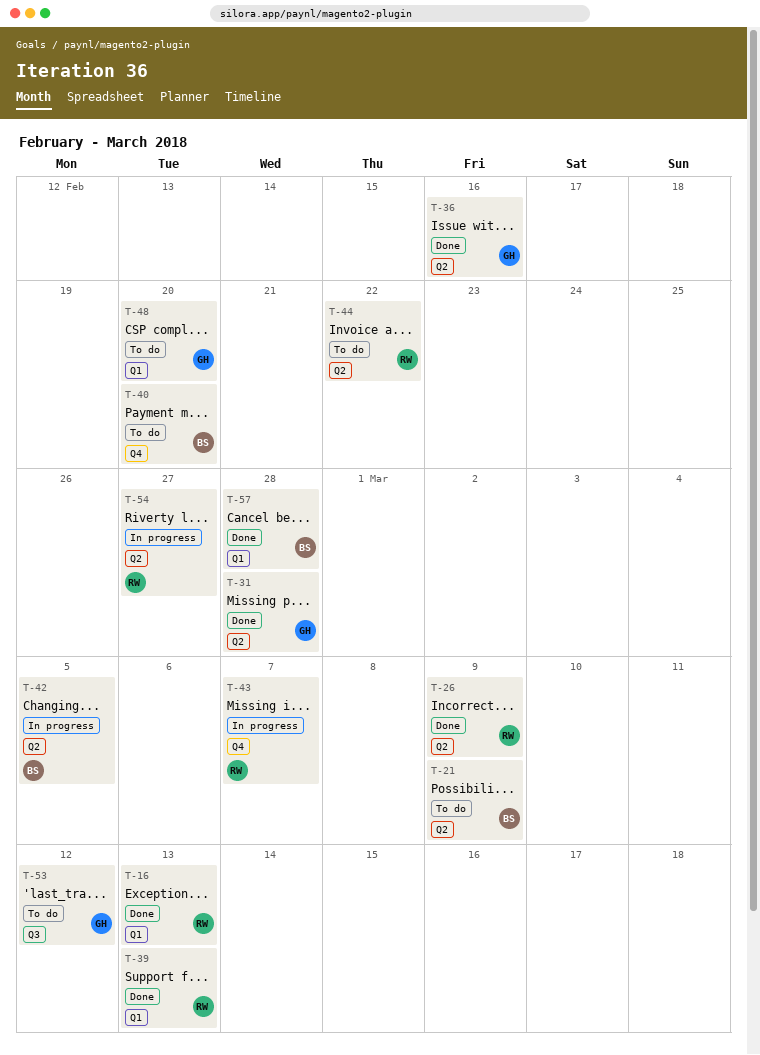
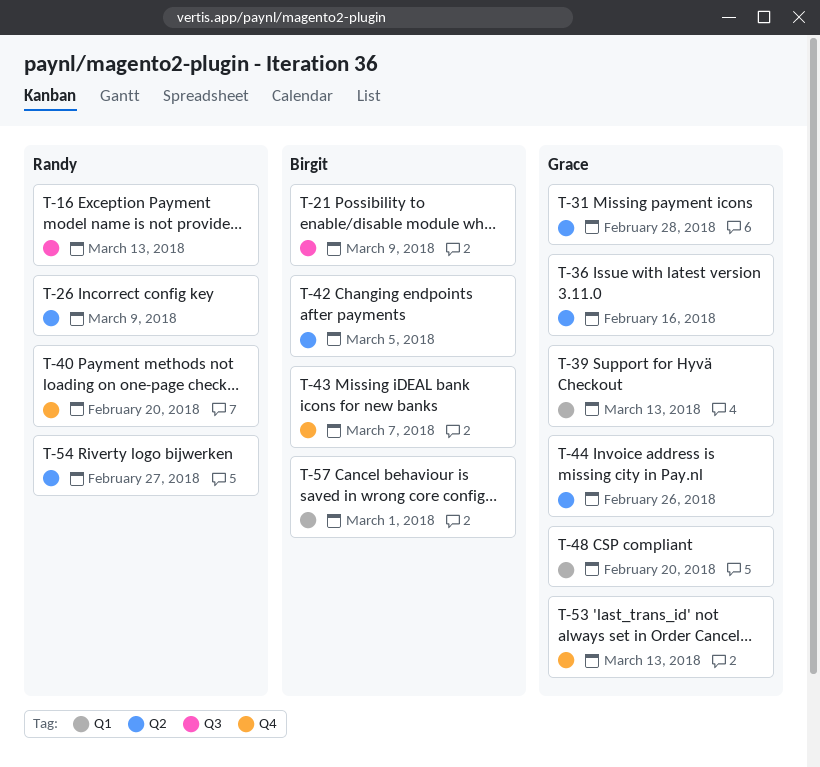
T-16, label: Q1 -> Q3
T-21, label: Q2 -> Q3
T-39, owner: Randy -> Grace
T-40, owner: Birgit -> Randy
T-43, owner: Randy -> Birgit
T-44, owner: Randy -> Grace
T-44, due: Feb 22 -> Feb 26
T-53, label: Q3 -> Q4
T-53, due: Mar 12 -> Mar 13
T-57, due: Feb 28 -> Mar 1

